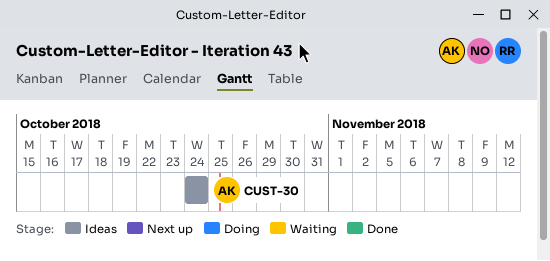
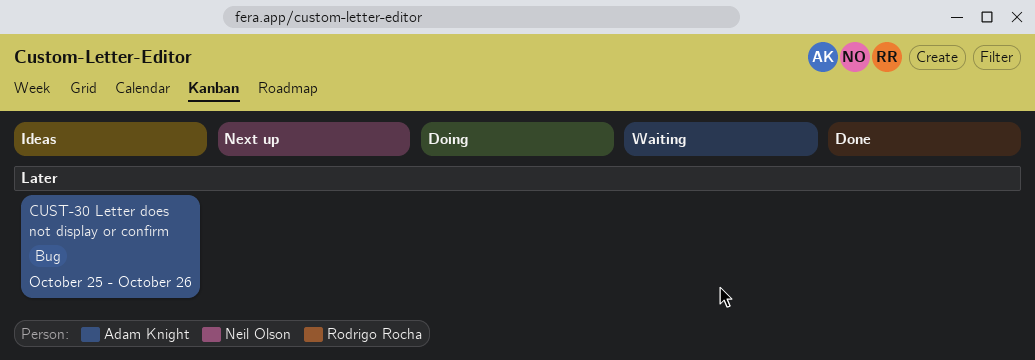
CUST-30, start: Oct 24 -> Oct 25
CUST-30, due: Oct 24 -> Oct 26

